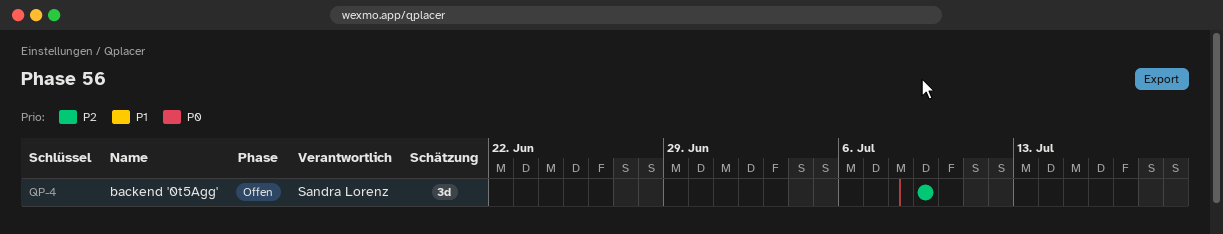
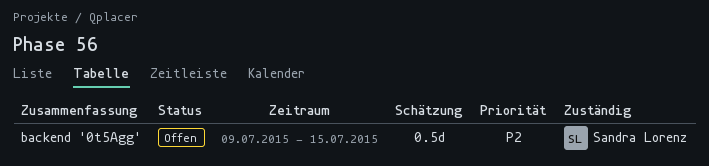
backend '0t5Agg', estimate: 3d -> 0.5d
backend '0t5Agg', due: Jul 9 -> Jul 15

